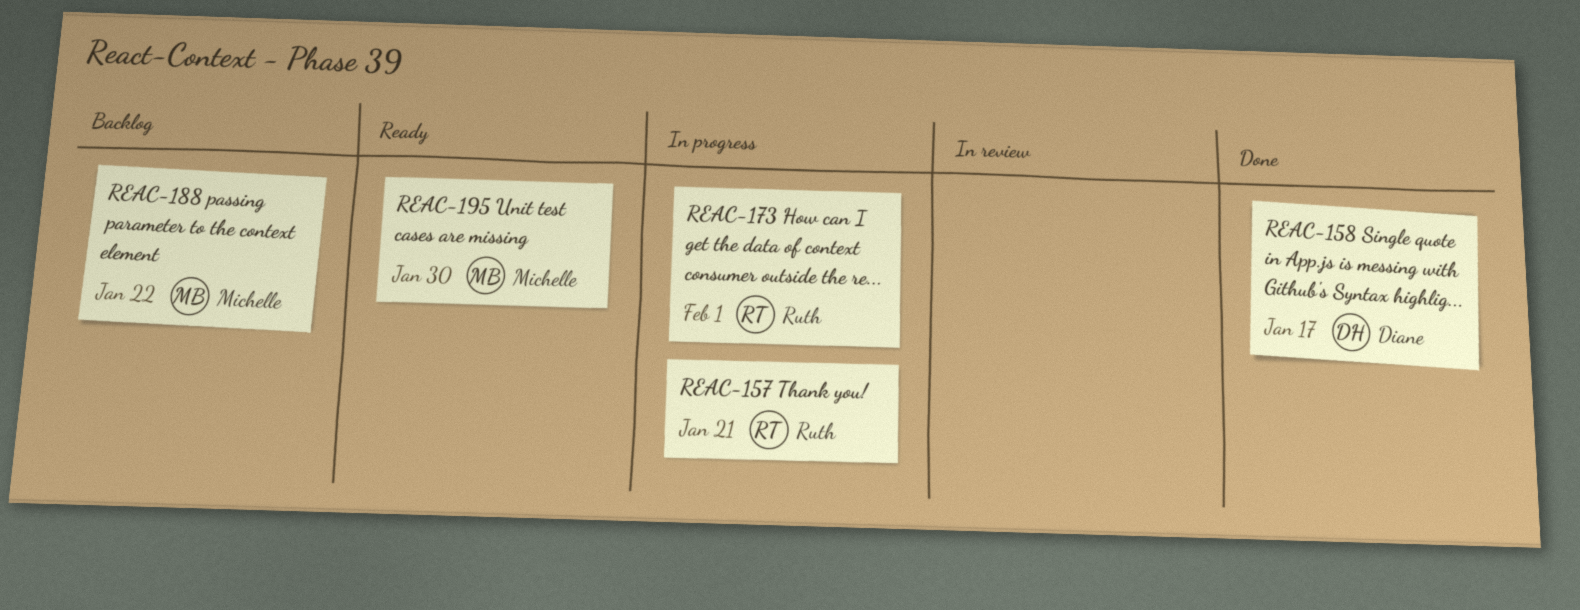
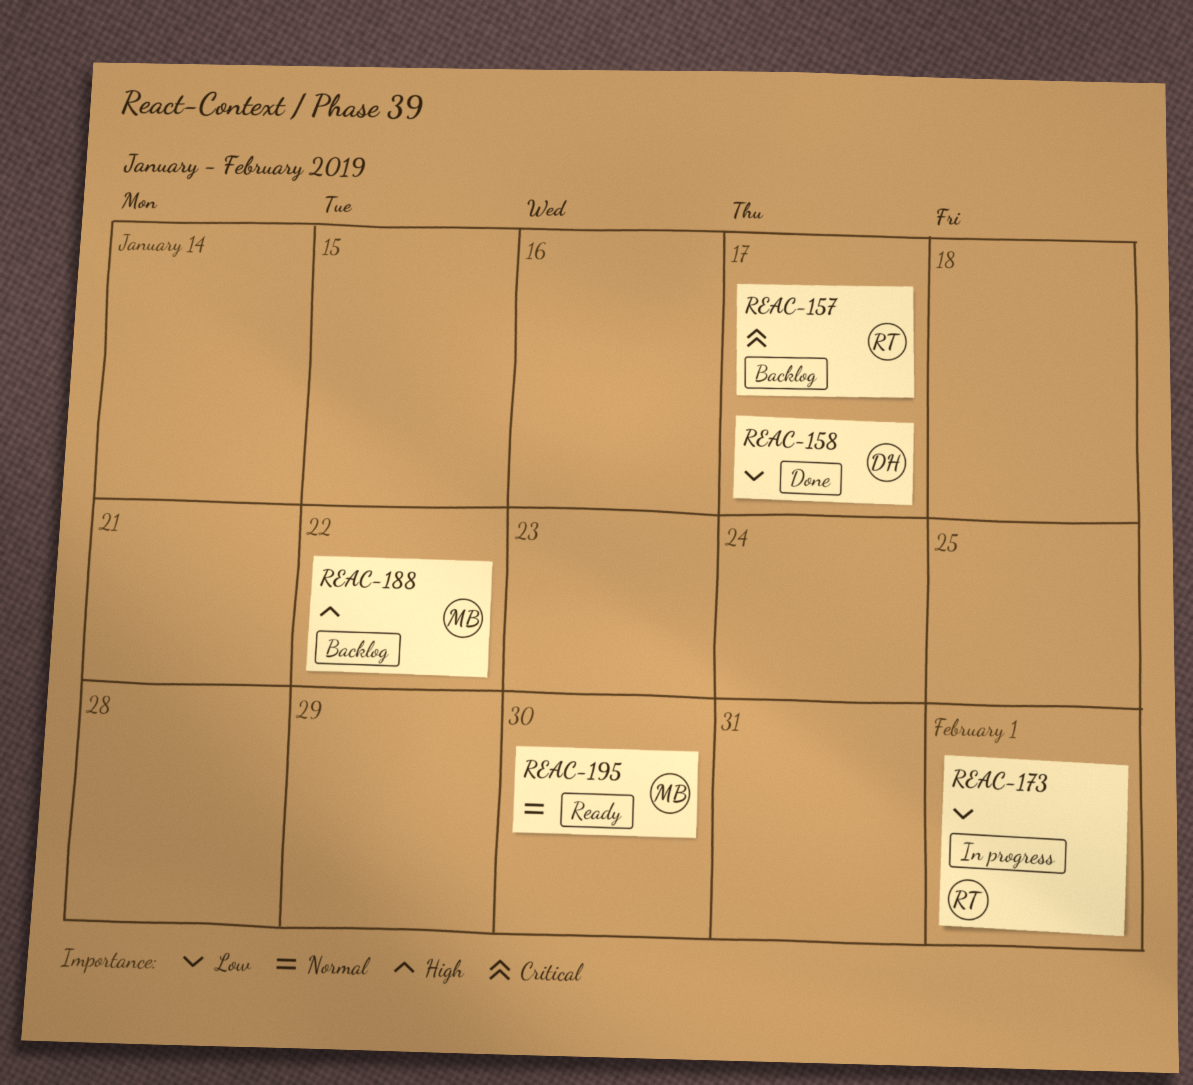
REAC-157, status: In progress -> Backlog
REAC-157, due: Jan 21 -> Jan 17

